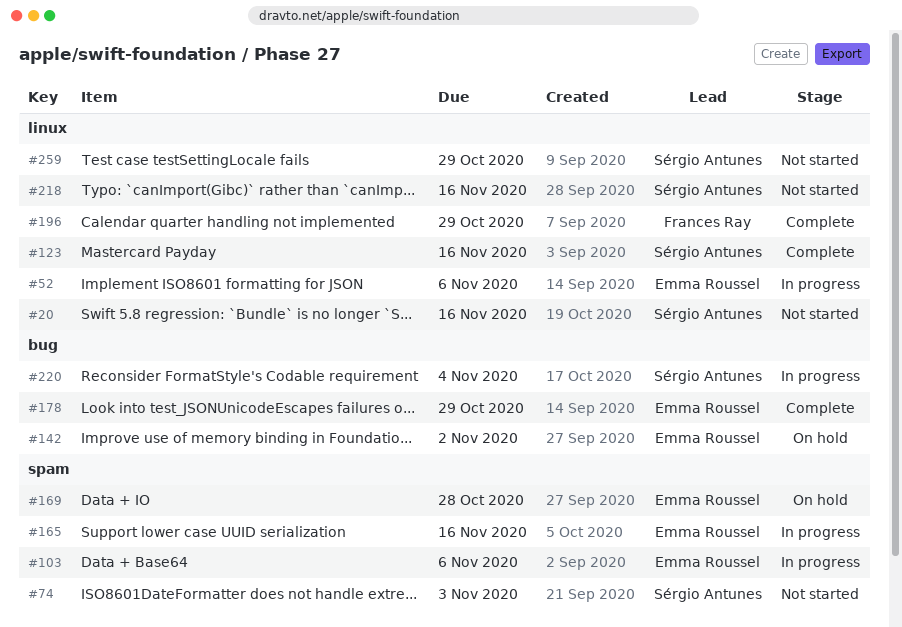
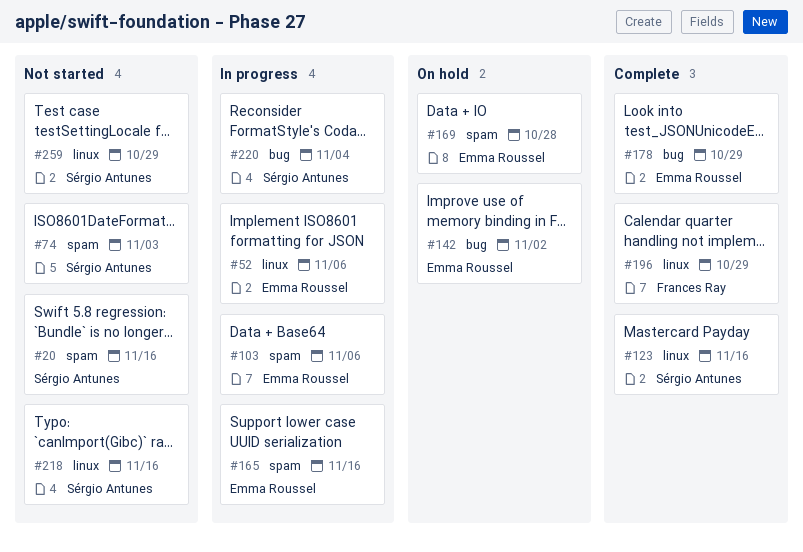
#20, label: linux -> spam

